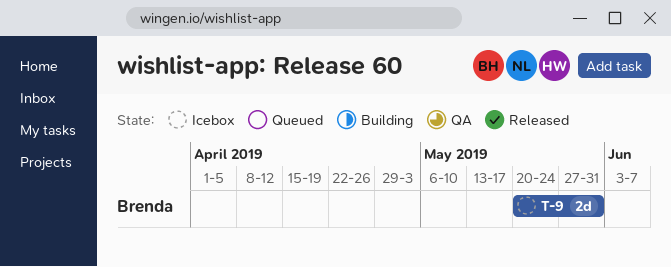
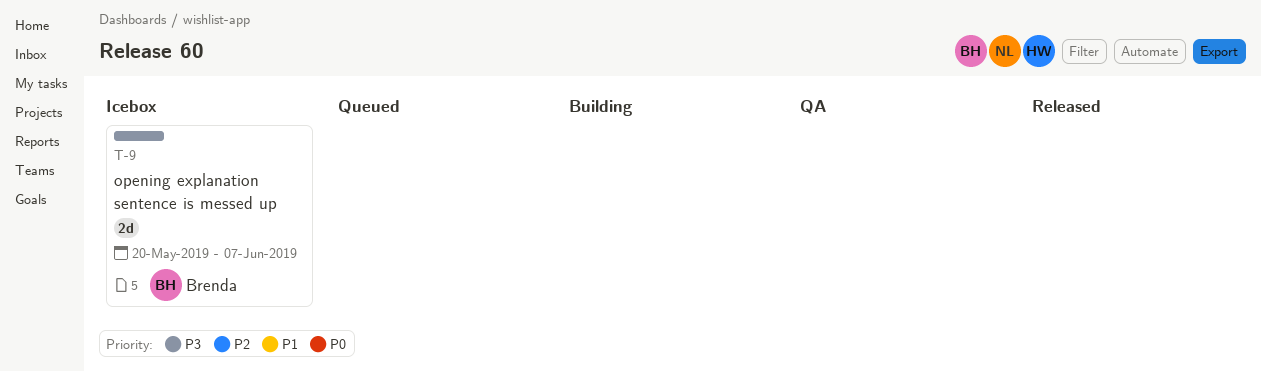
T-9, due: May 31 -> Jun 7

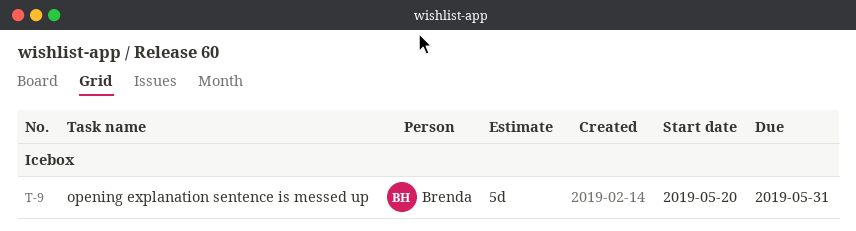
T-9, estimate: 2d -> 5d
T-9, due: Jun 7 -> May 31

